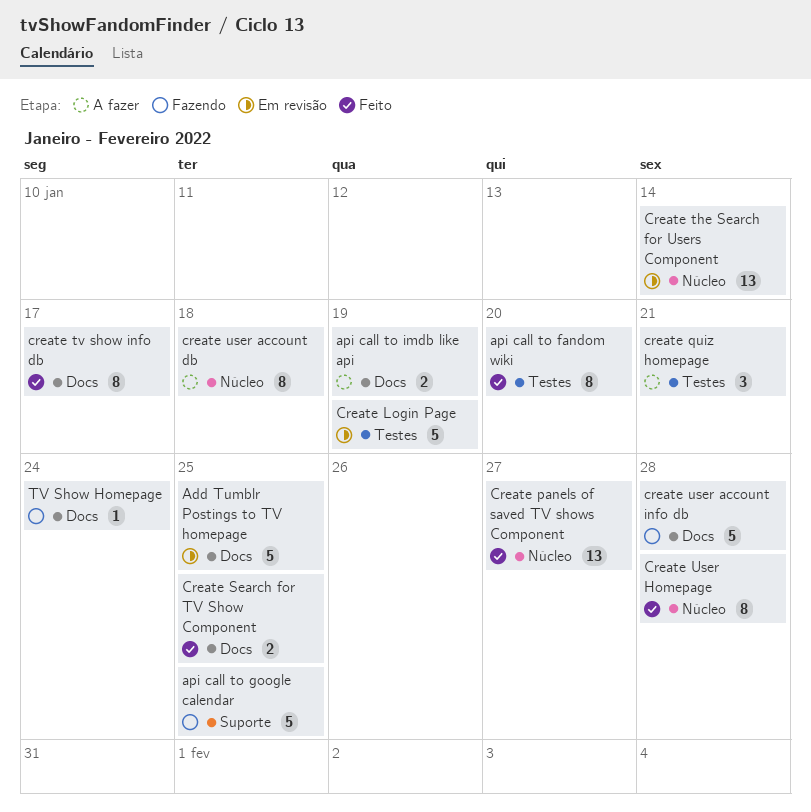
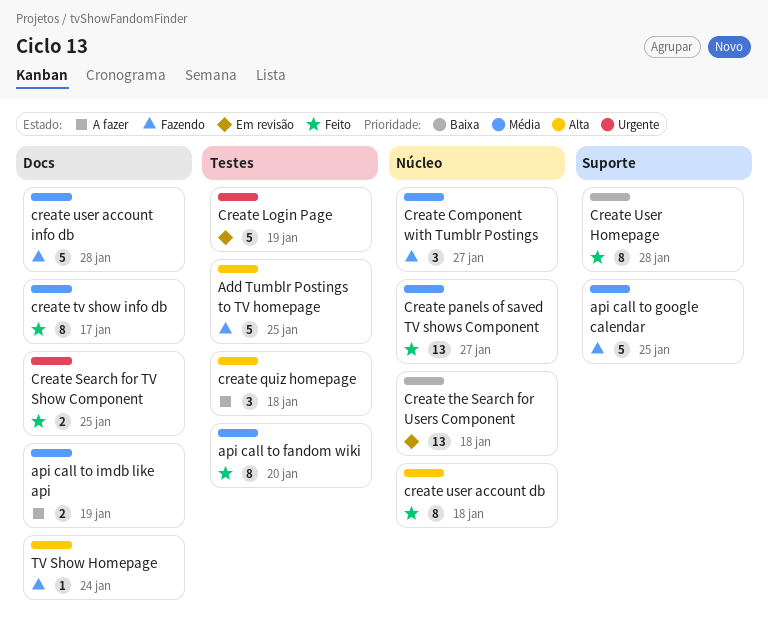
Add Tumblr Postings to TV homepage, status: Em revisão -> Fazendo
Add Tumblr Postings to TV homepage, label: Docs -> Testes
Create Component with Tumblr Postings: none -> present
create quiz homepage, due: Jan 21 -> Jan 18
Create the Search for Users Component, due: Jan 14 -> Jan 18
create user account db, status: A fazer -> Feito
Create User Homepage, label: Núcleo -> Suporte

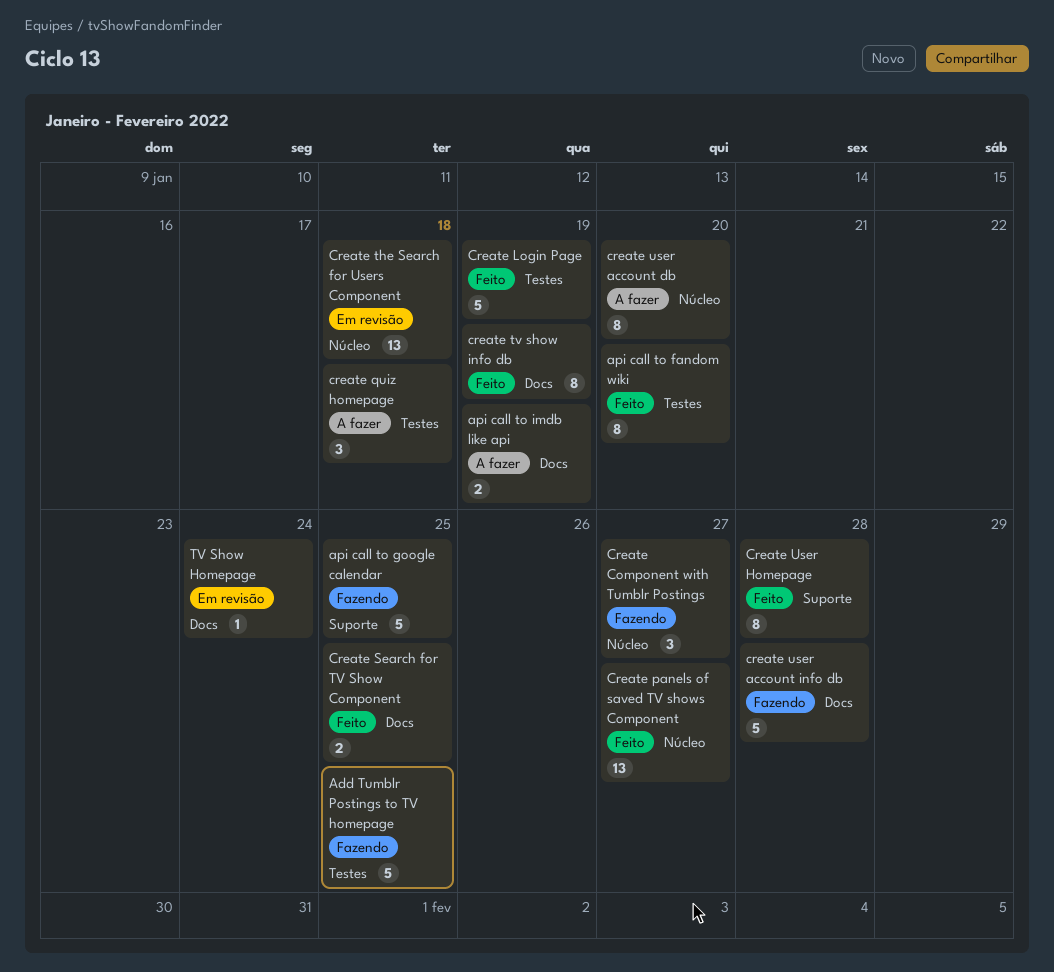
Create Login Page, status: Em revisão -> Feito
create tv show info db, due: Jan 17 -> Jan 19
create user account db, status: Feito -> A fazer
create user account db, due: Jan 18 -> Jan 20
TV Show Homepage, status: Fazendo -> Em revisão

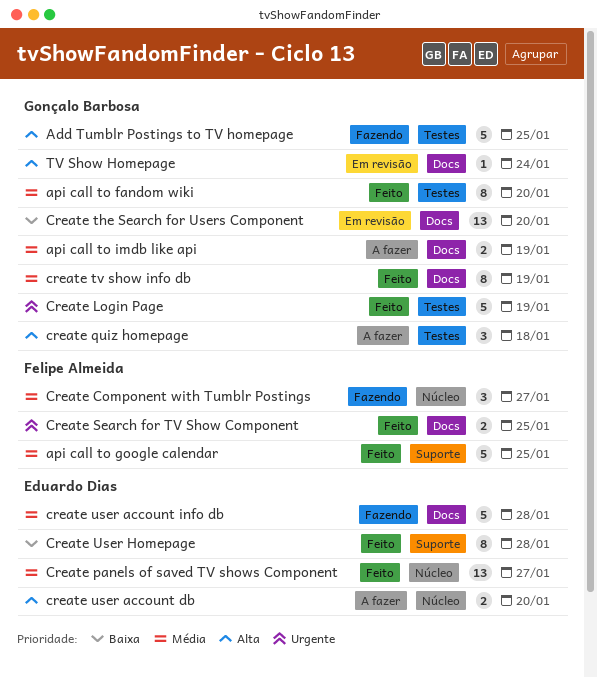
api call to google calendar, status: Fazendo -> Feito
Create the Search for Users Component, label: Núcleo -> Docs
Create the Search for Users Component, due: Jan 18 -> Jan 20
create user account db, estimate: 8 -> 2

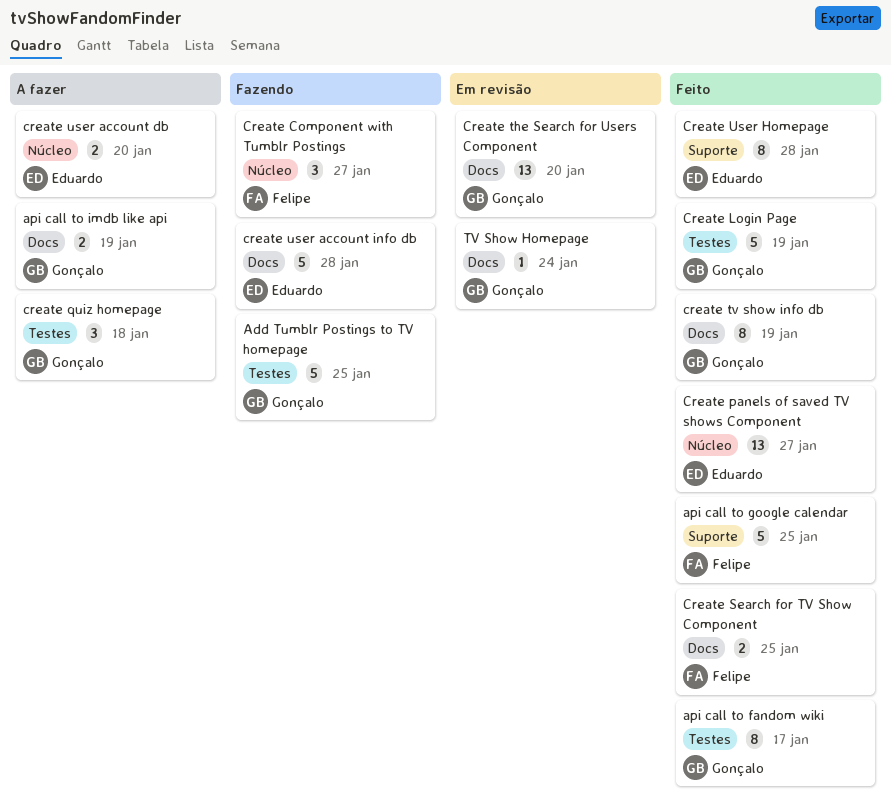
api call to fandom wiki, due: Jan 20 -> Jan 17

